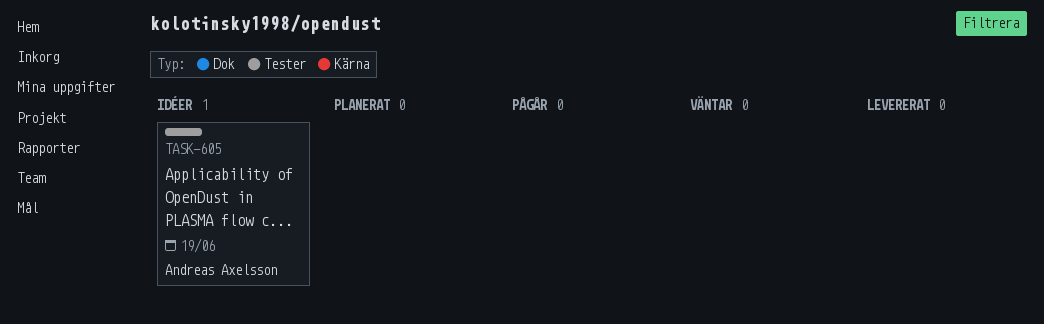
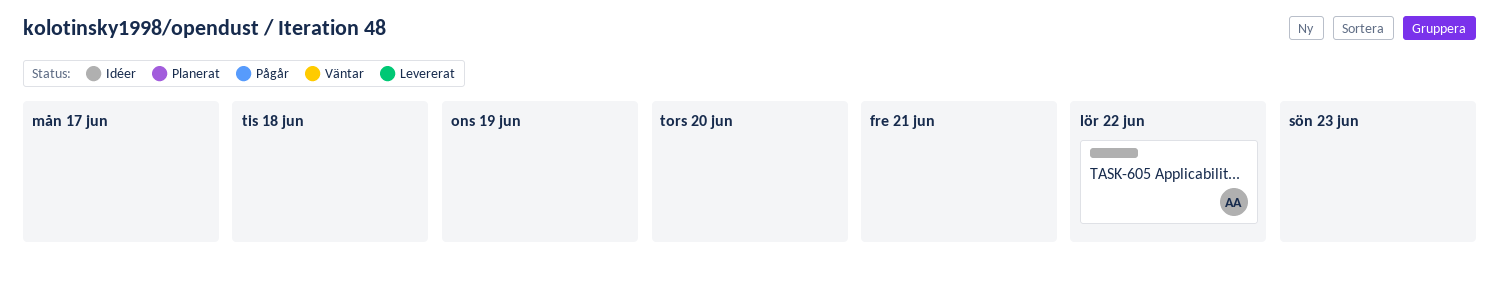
TASK-605, due: Jun 19 -> Jun 22

